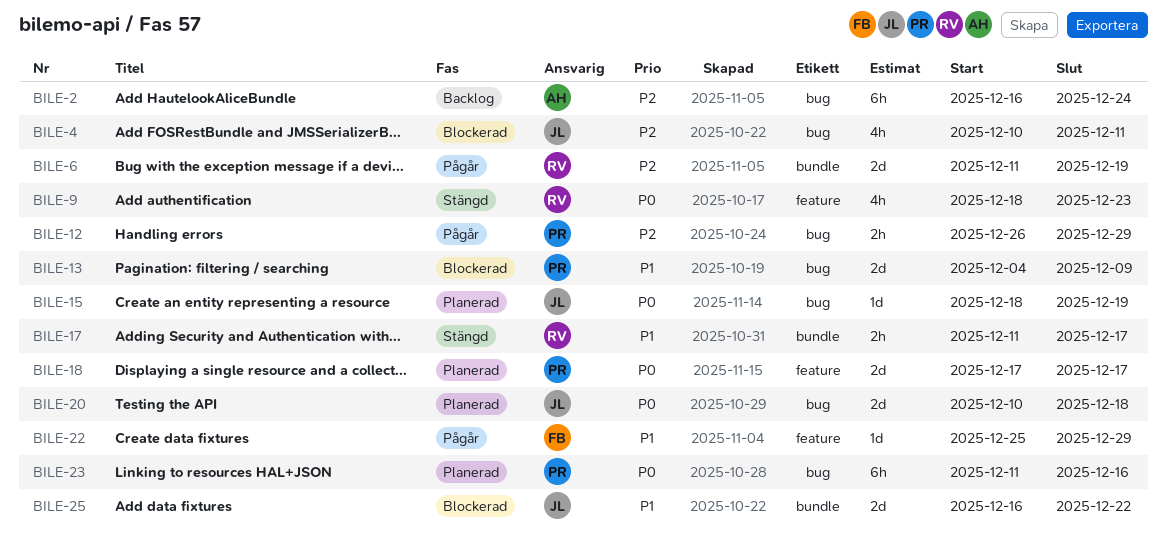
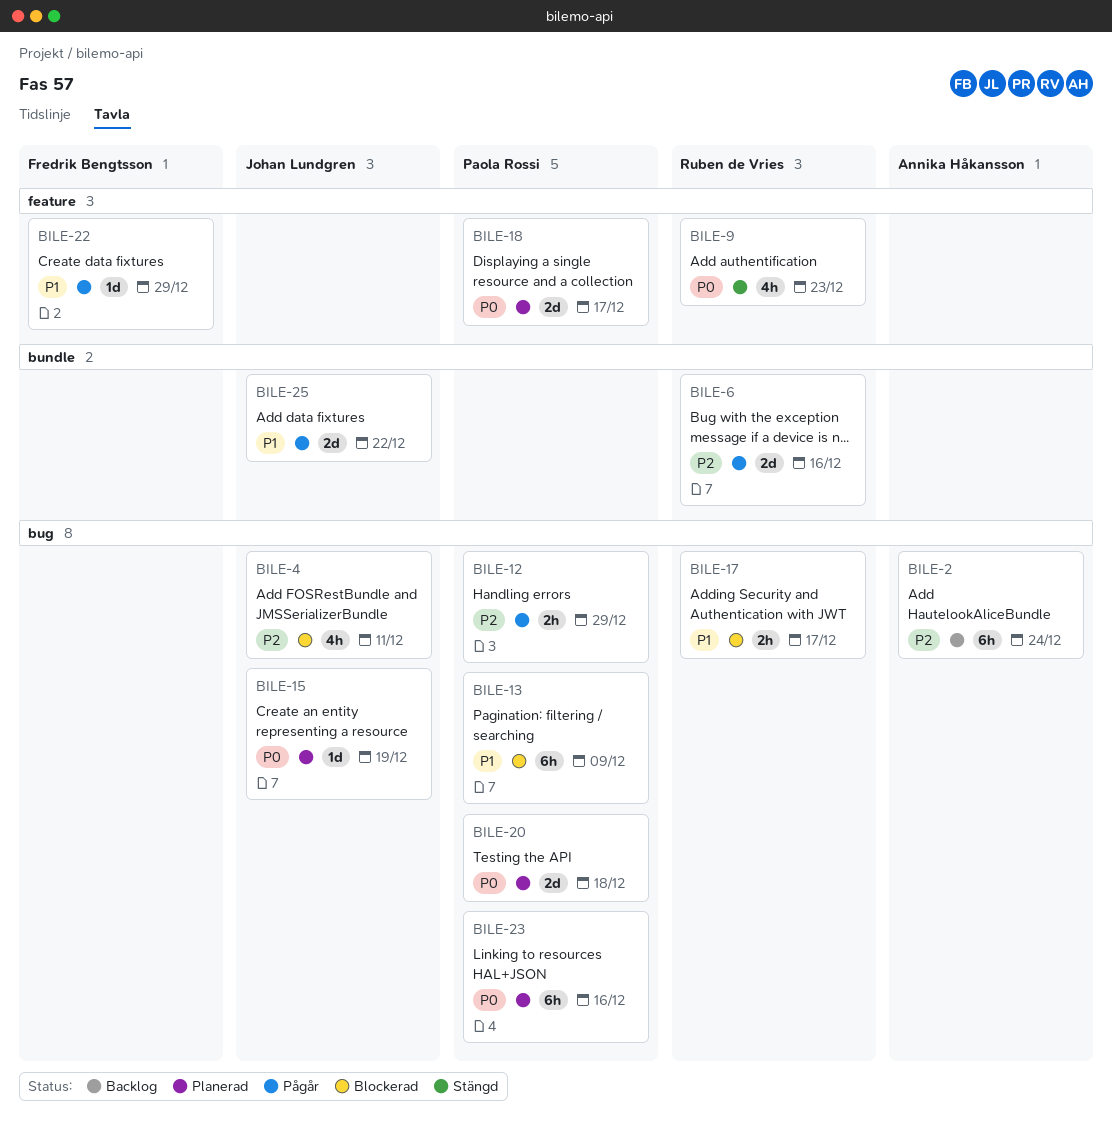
BILE-6, due: Dec 19 -> Dec 16
BILE-13, estimate: 2d -> 6h
BILE-17, status: Stängd -> Blockerad
BILE-17, label: bundle -> bug
BILE-20, owner: Johan Lundgren -> Paola Rossi
BILE-25, status: Blockerad -> Pågår

